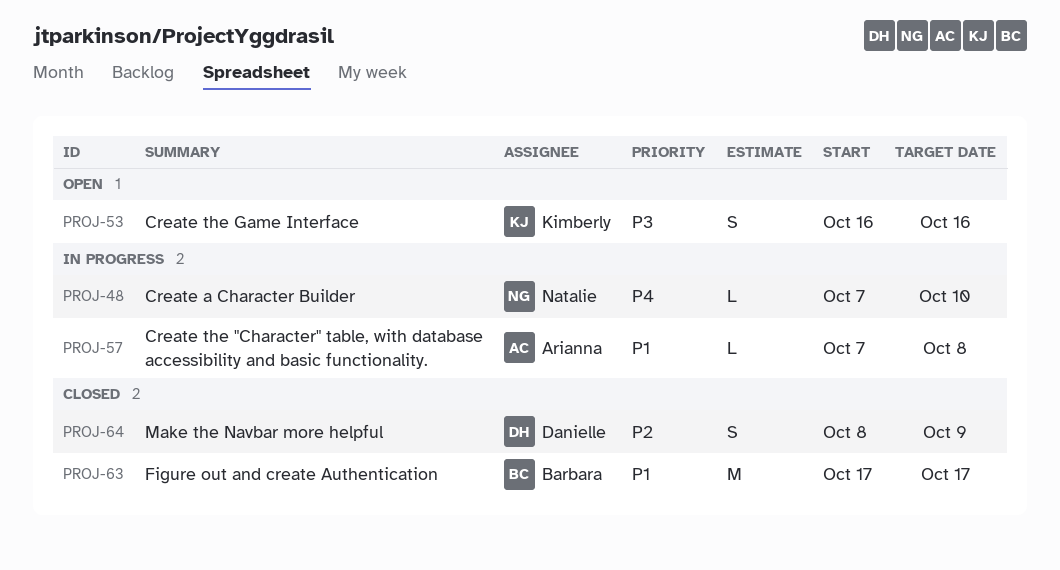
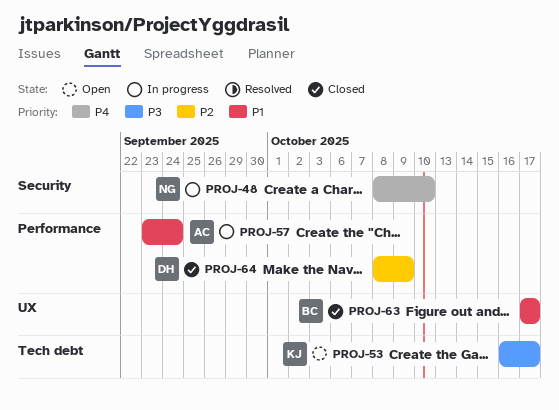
PROJ-48, start: Oct 7 -> Oct 8
PROJ-53, due: Oct 16 -> Oct 17
PROJ-57, start: Oct 7 -> Sep 23
PROJ-57, due: Oct 8 -> Sep 24

